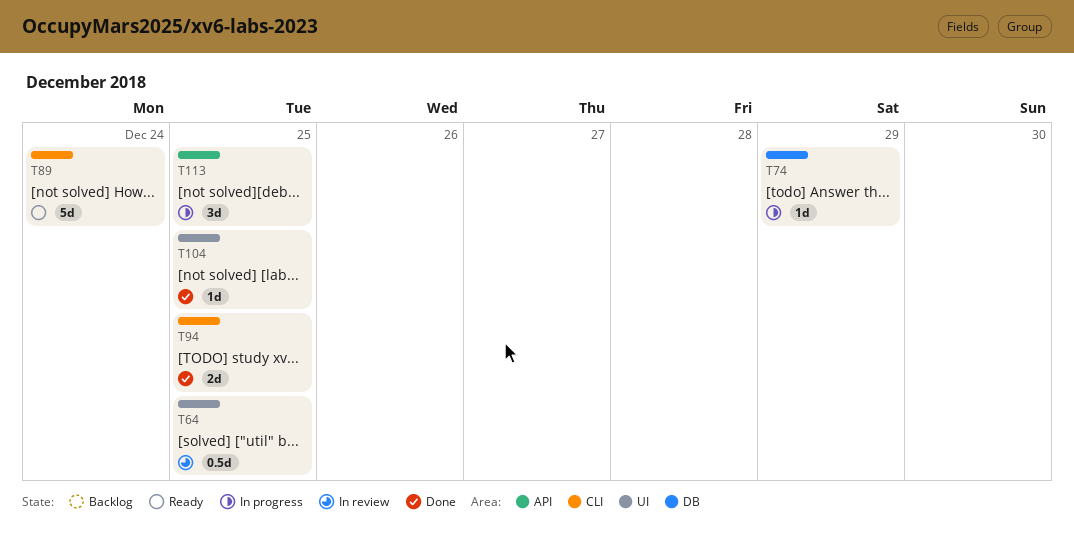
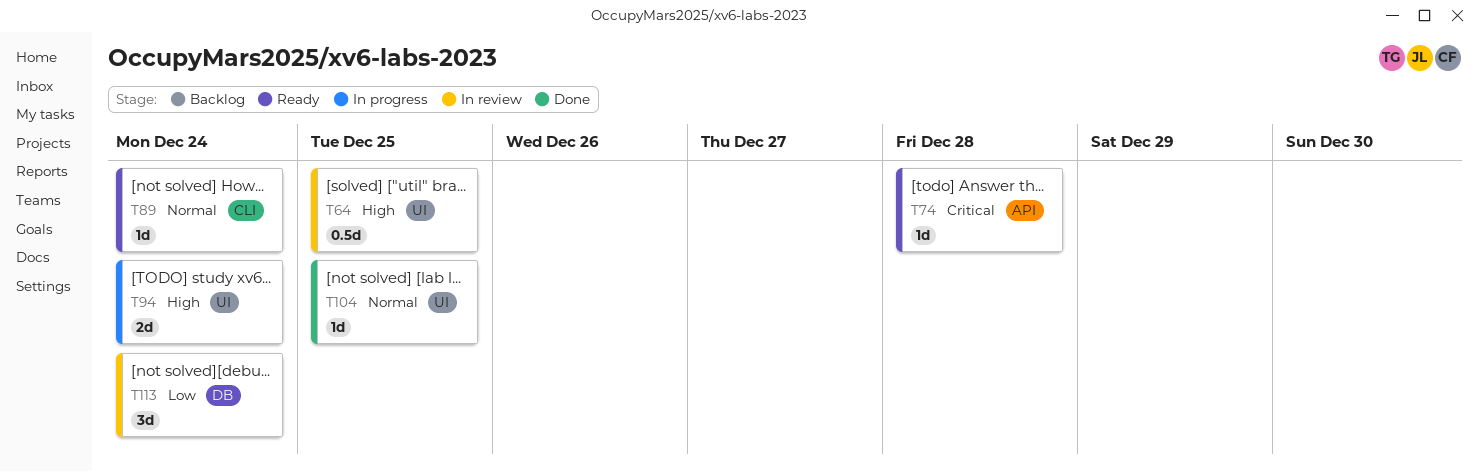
T74, status: In progress -> Ready
T74, label: DB -> API
T74, due: Dec 29 -> Dec 28
T89, estimate: 5d -> 1d
T94, status: Done -> In progress
T94, label: CLI -> UI
T94, due: Dec 25 -> Dec 24
T113, status: In progress -> In review
T113, label: API -> DB
T113, due: Dec 25 -> Dec 24

